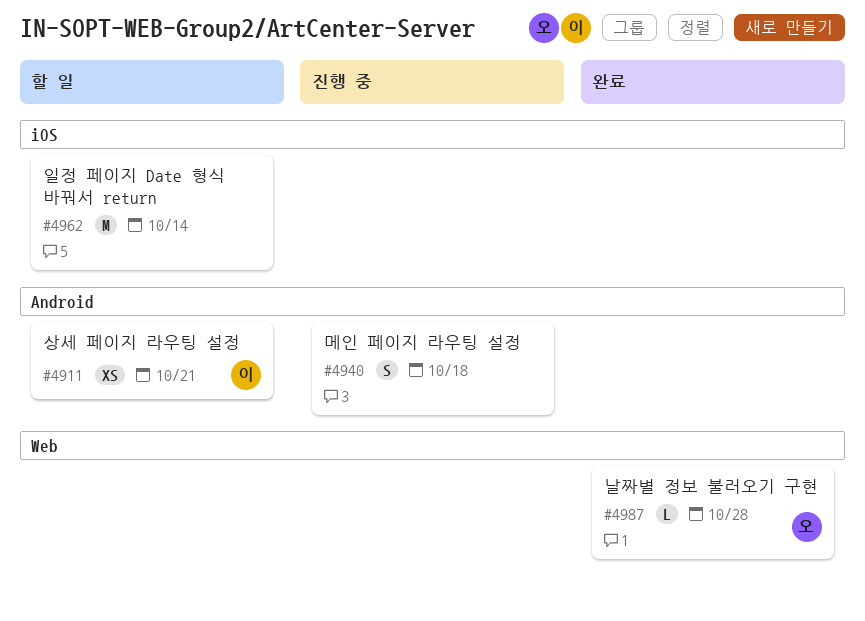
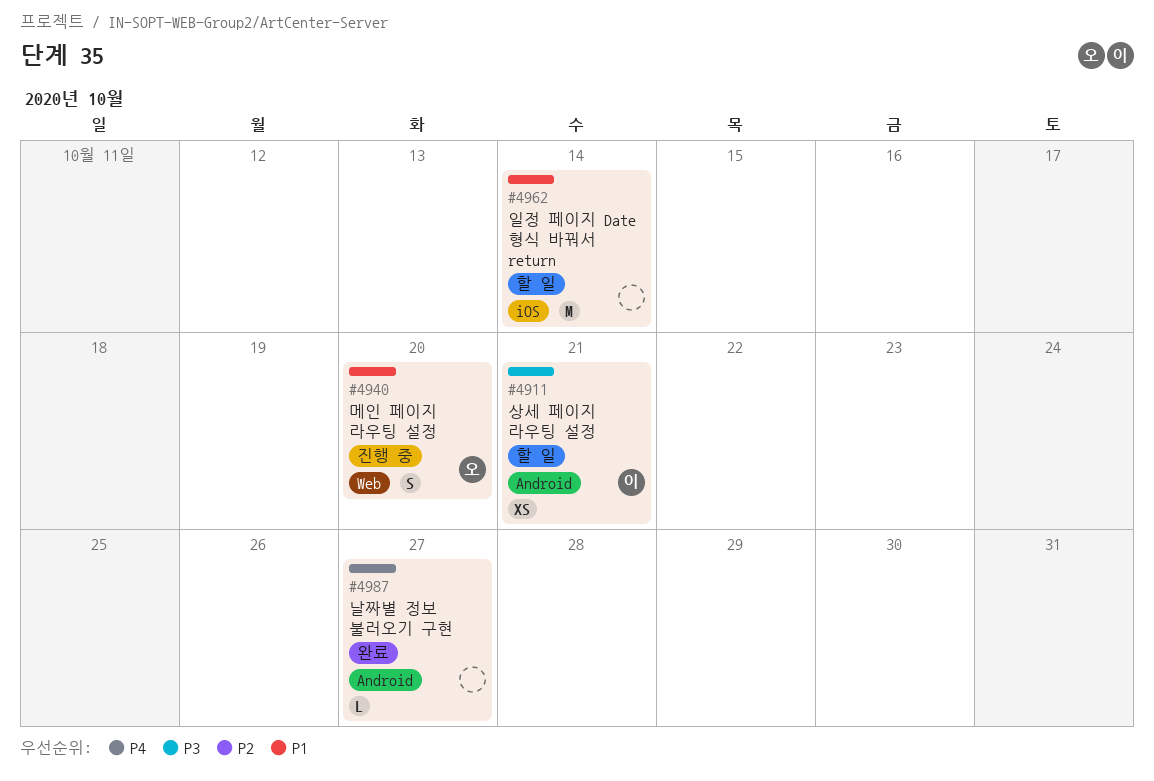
#4940, owner: none -> 오
#4940, label: Android -> Web
#4940, due: Oct 18 -> Oct 20
#4987, owner: 오 -> none
#4987, label: Web -> Android
#4987, due: Oct 28 -> Oct 27

